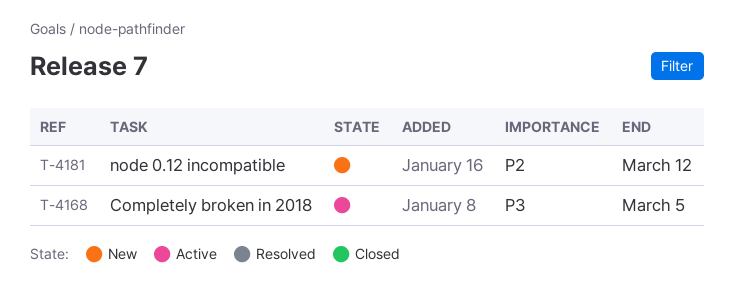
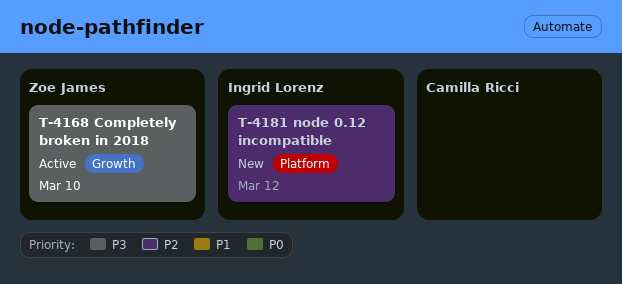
T-4168, due: Mar 5 -> Mar 10

